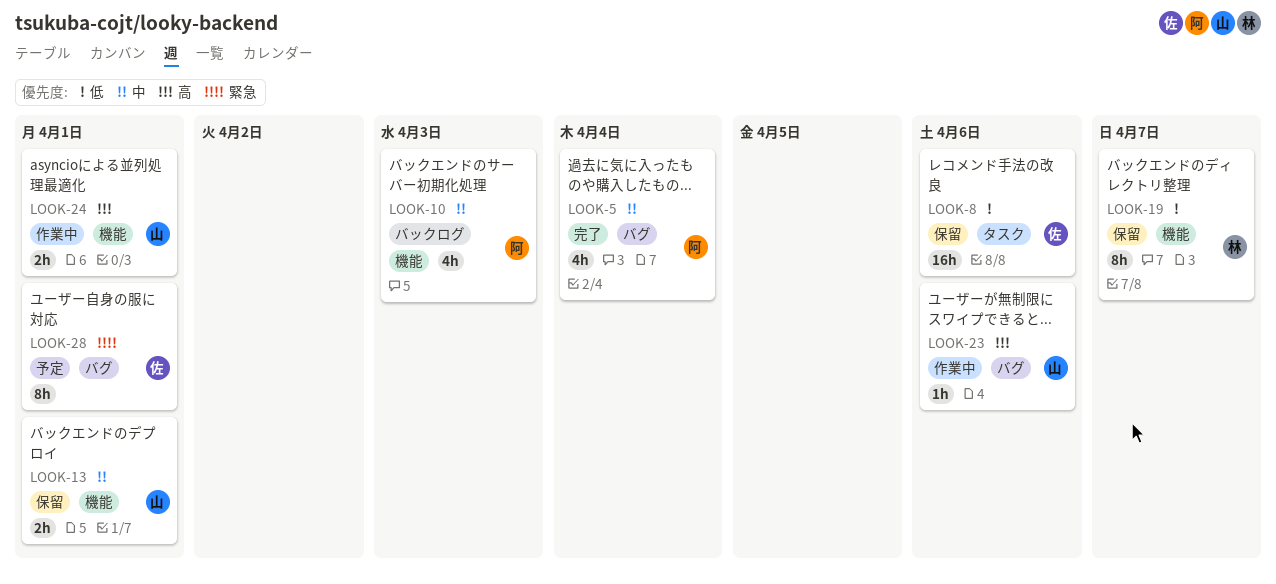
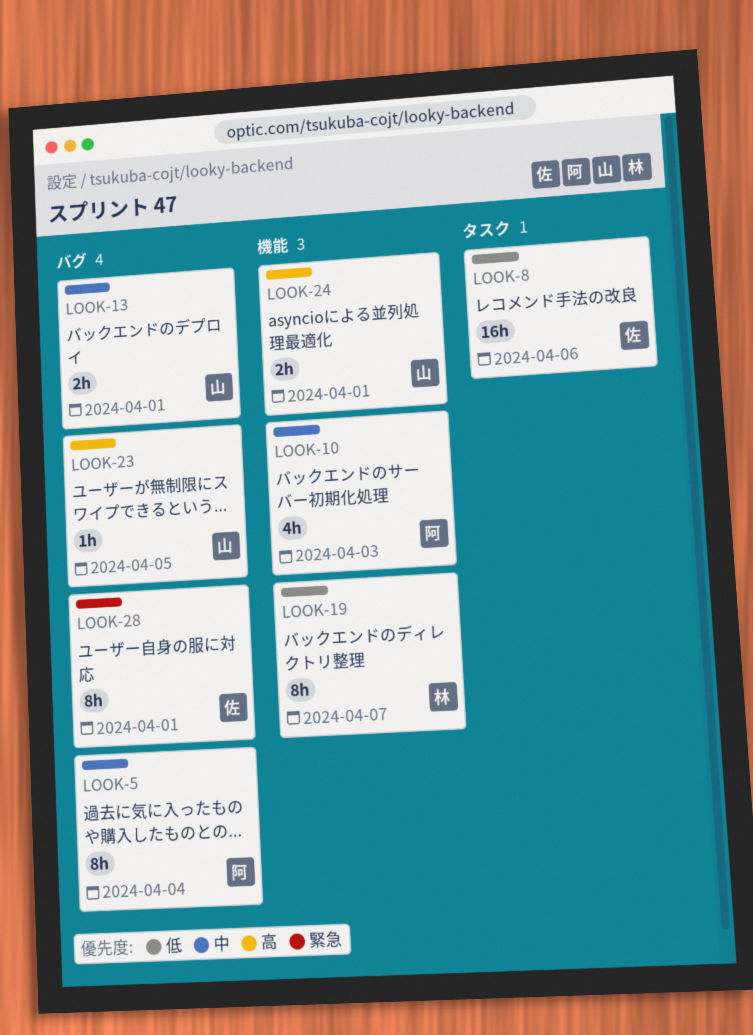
LOOK-5, estimate: 4h -> 8h
LOOK-13, label: 機能 -> バグ
LOOK-23, due: Apr 6 -> Apr 5

